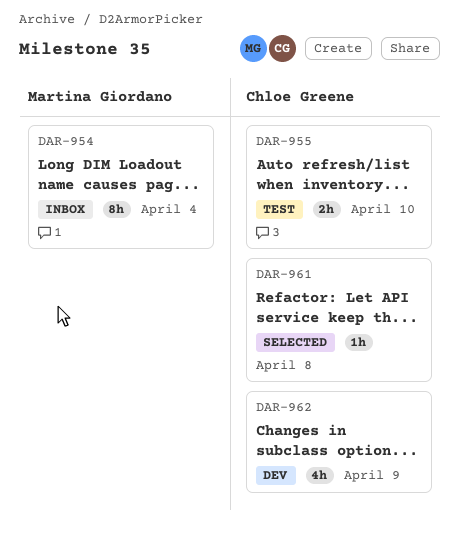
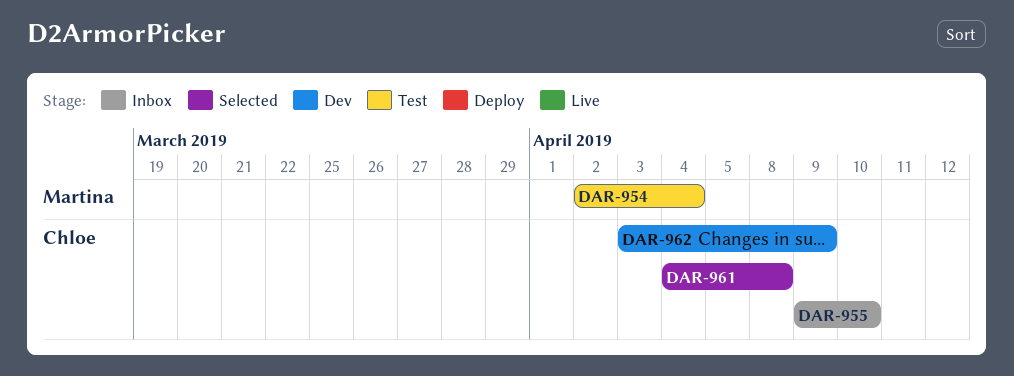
DAR-954, status: Inbox -> Test
DAR-955, status: Test -> Inbox

